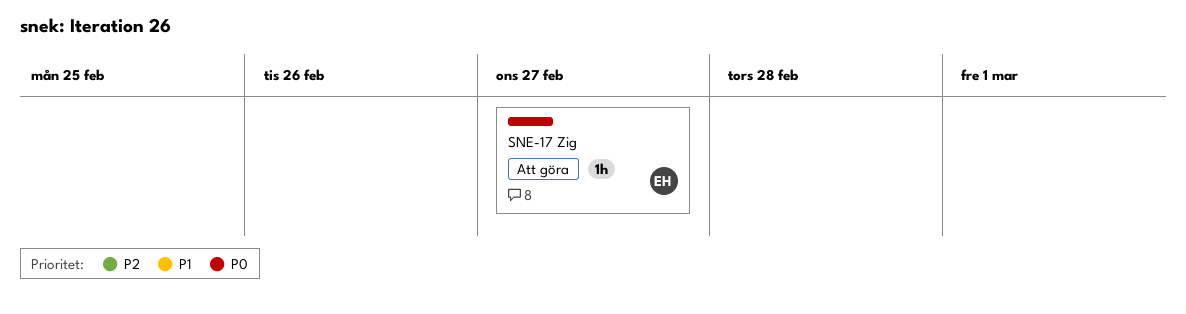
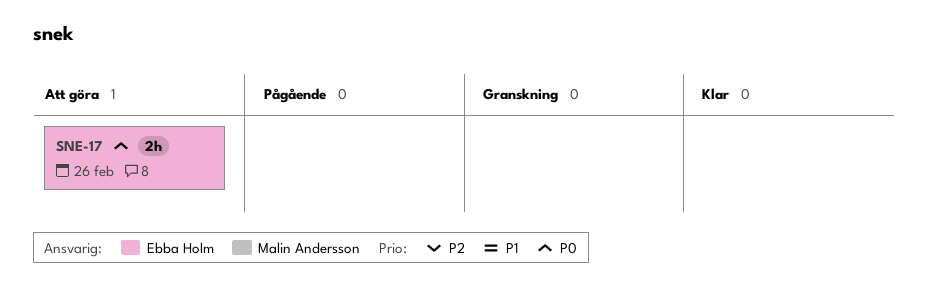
SNE-17, estimate: 1h -> 2h
SNE-17, due: Feb 27 -> Feb 26

